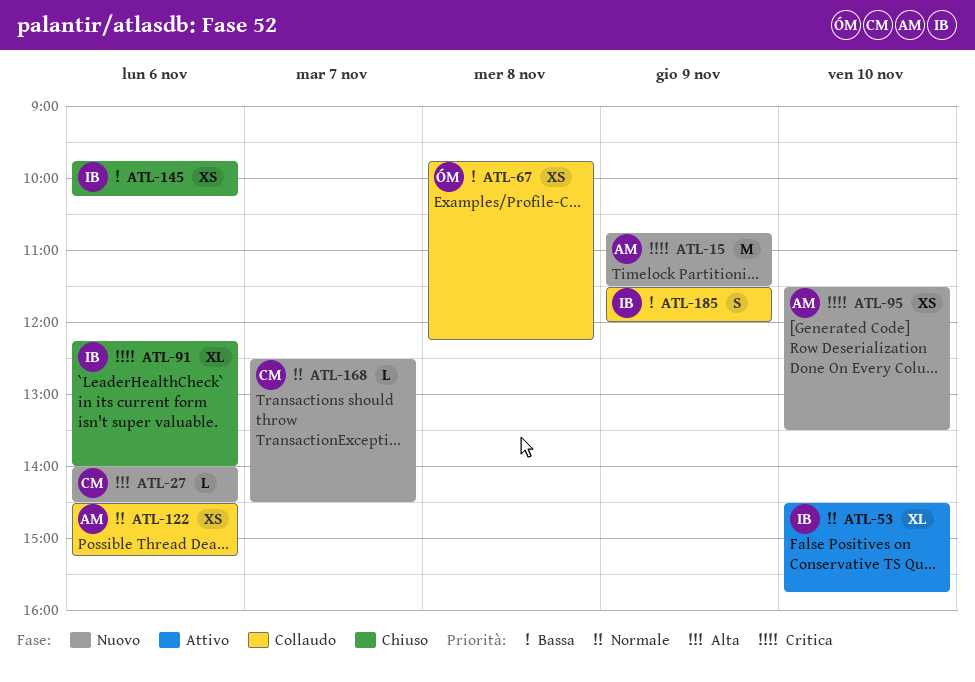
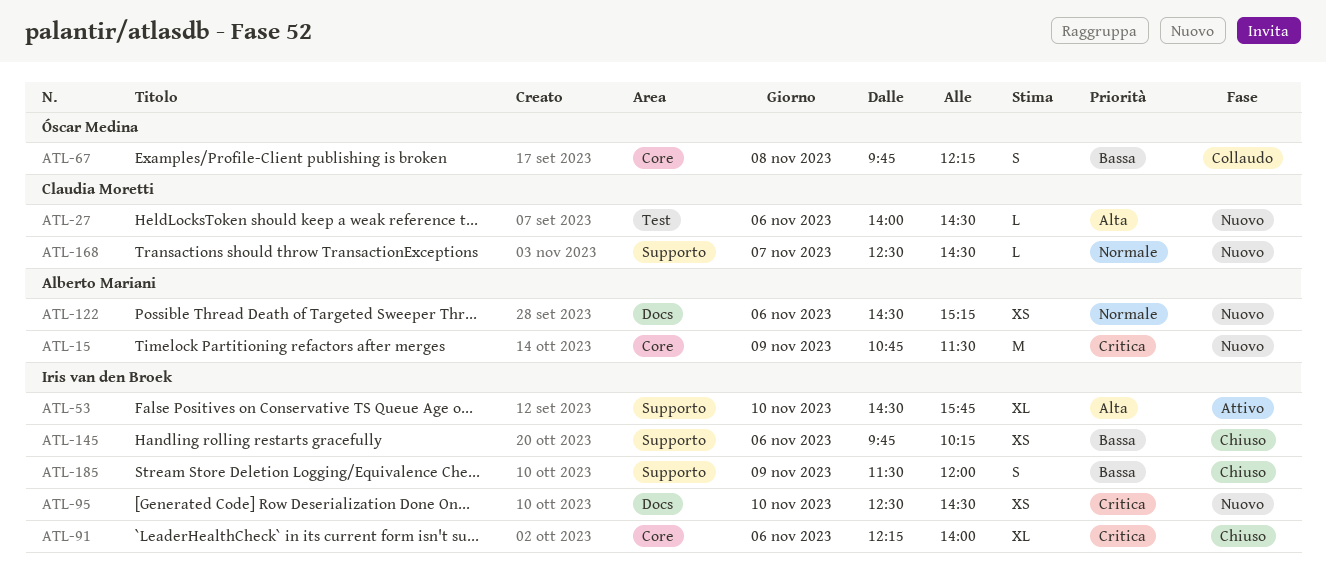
ATL-53, priority: Normale -> Alta
ATL-67, estimate: XS -> S
ATL-95, owner: Alberto Mariani -> Iris van den Broek
ATL-95, begins: 11:30 -> 12:30
ATL-95, ends: 13:30 -> 14:30
ATL-122, status: Collaudo -> Nuovo
ATL-185, status: Collaudo -> Chiuso

